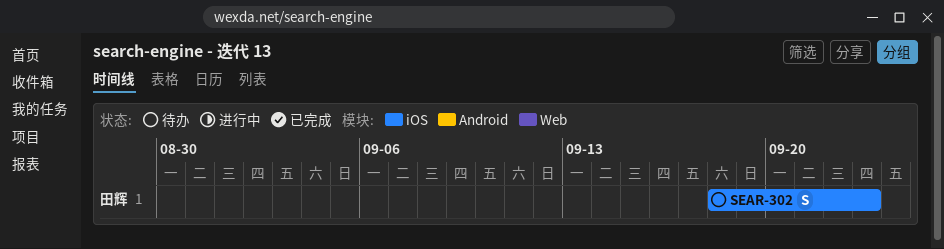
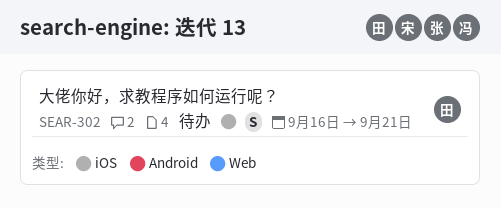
SEAR-302, start: Sep 18 -> Sep 16
SEAR-302, due: Sep 23 -> Sep 21

